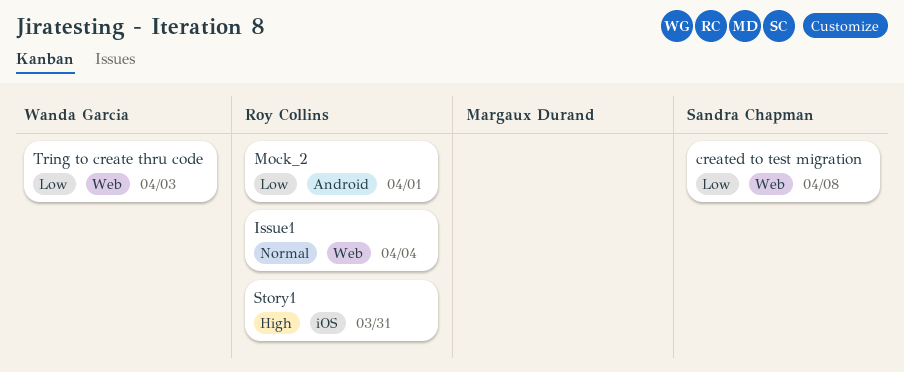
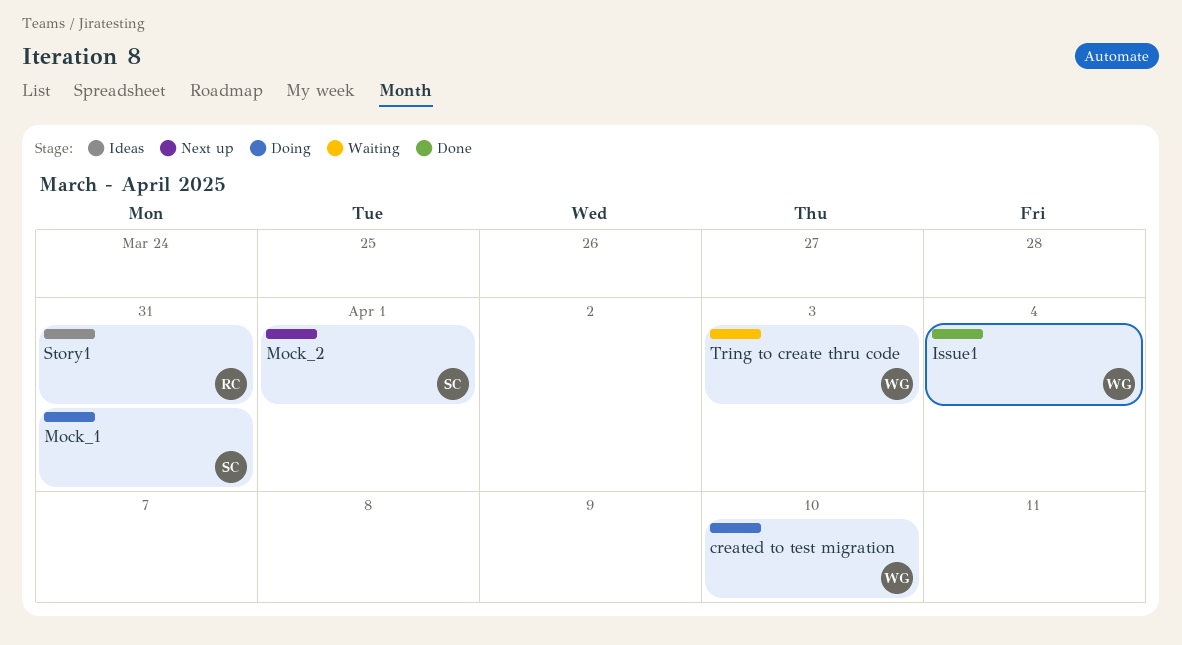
created to test migration, owner: Sandra Chapman -> Wanda Garcia
created to test migration, due: Apr 8 -> Apr 10
Issue1, owner: Roy Collins -> Wanda Garcia
Mock_1: none -> present
Mock_2, owner: Roy Collins -> Sandra Chapman

